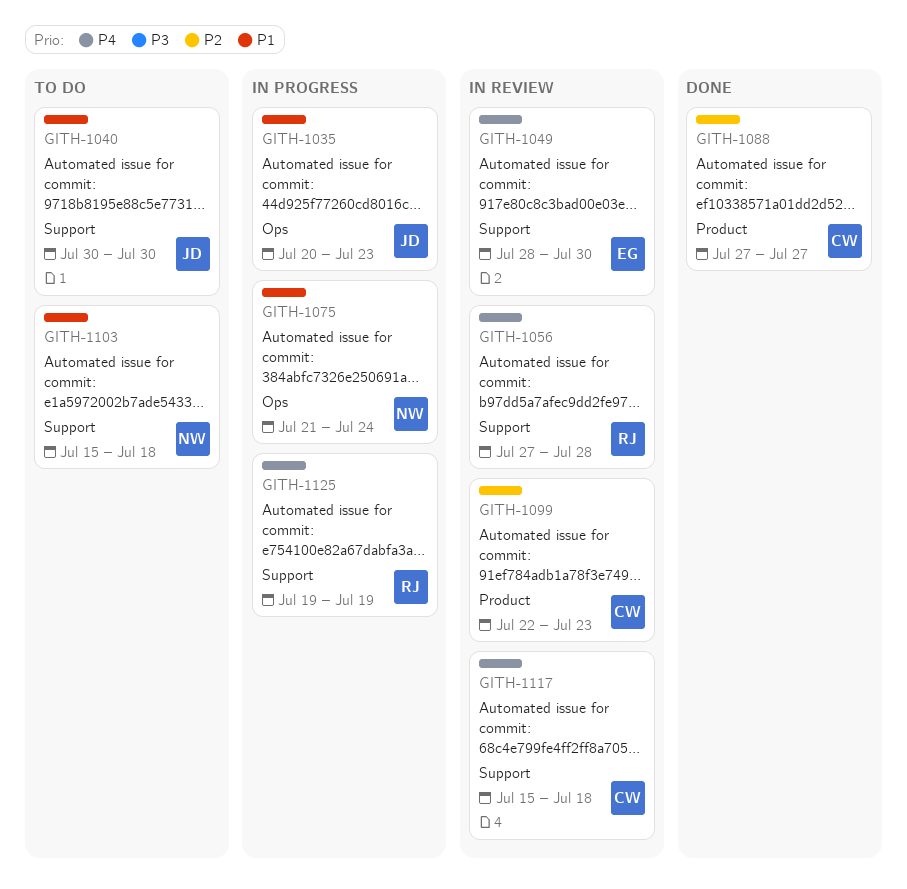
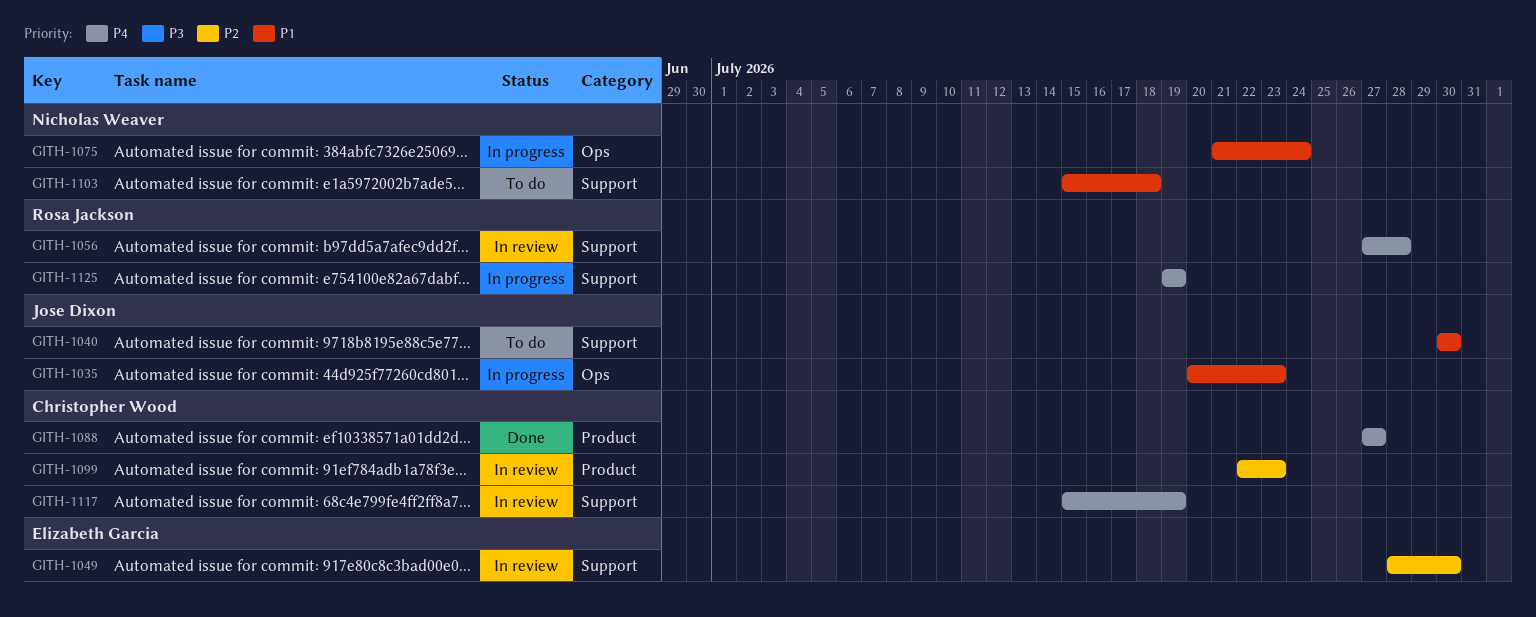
GITH-1049, priority: P4 -> P2
GITH-1088, priority: P2 -> P4
GITH-1117, due: Jul 18 -> Jul 19

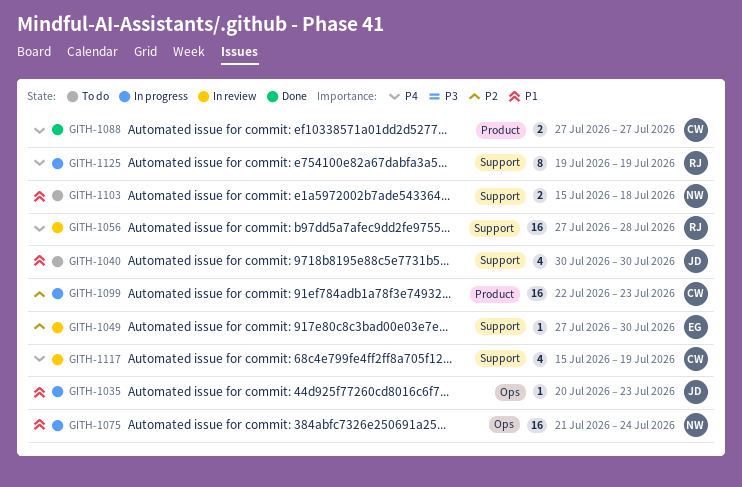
GITH-1049, start: Jul 28 -> Jul 27
GITH-1099, status: In review -> In progress

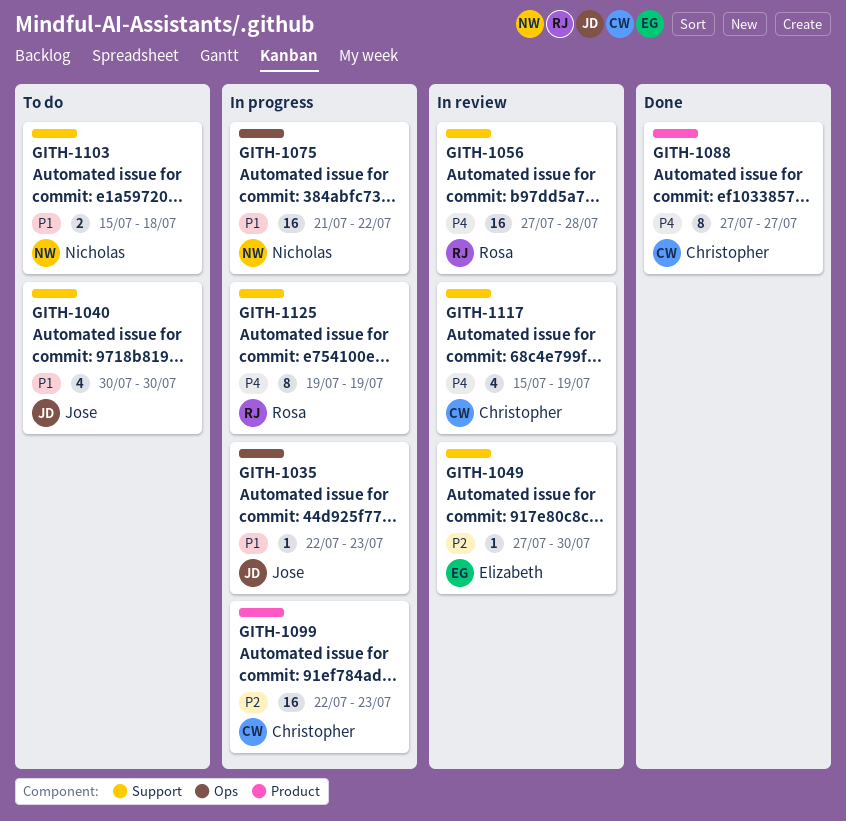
GITH-1035, start: Jul 20 -> Jul 22
GITH-1075, due: Jul 24 -> Jul 22
GITH-1088, estimate: 2 -> 8

